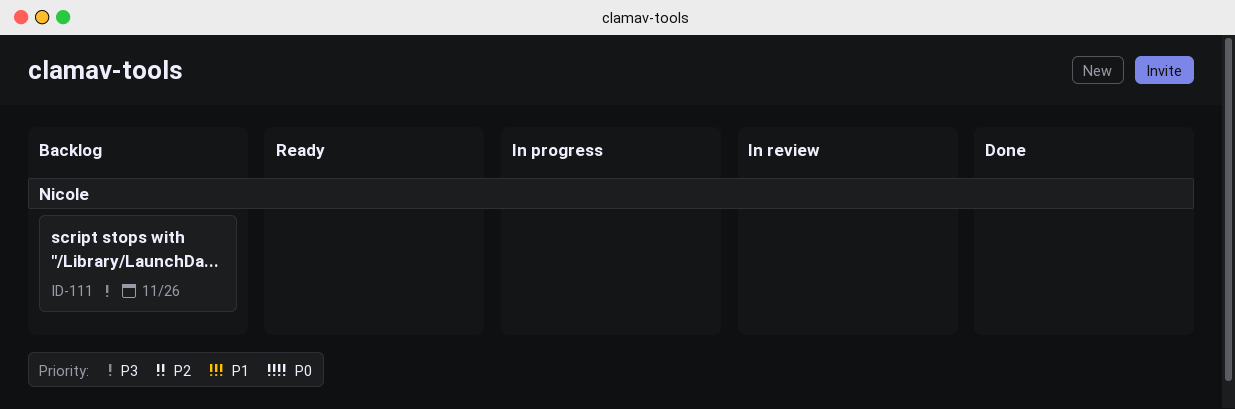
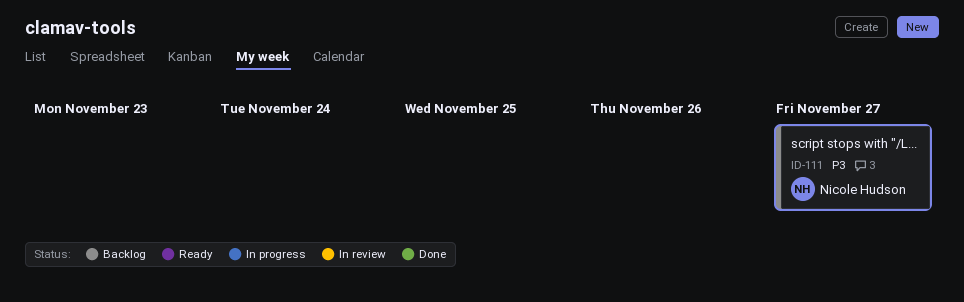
ID-111, due: Nov 26 -> Nov 27

